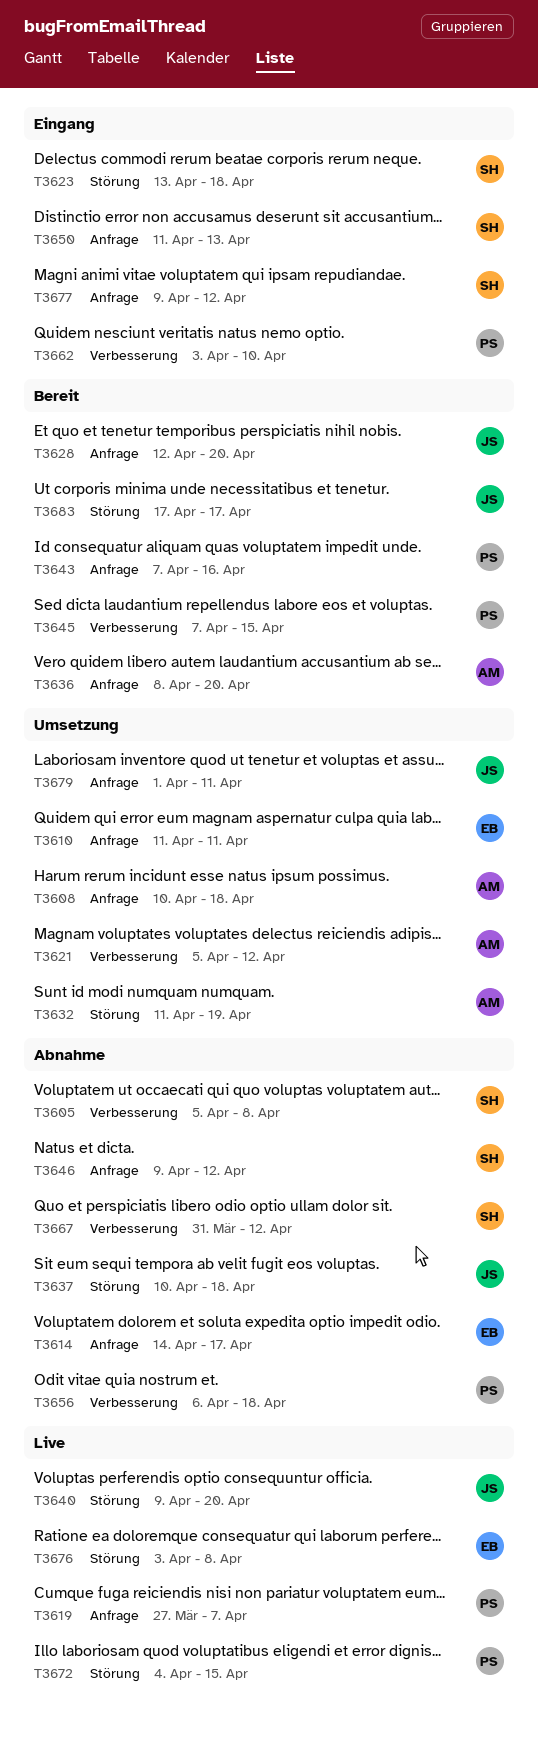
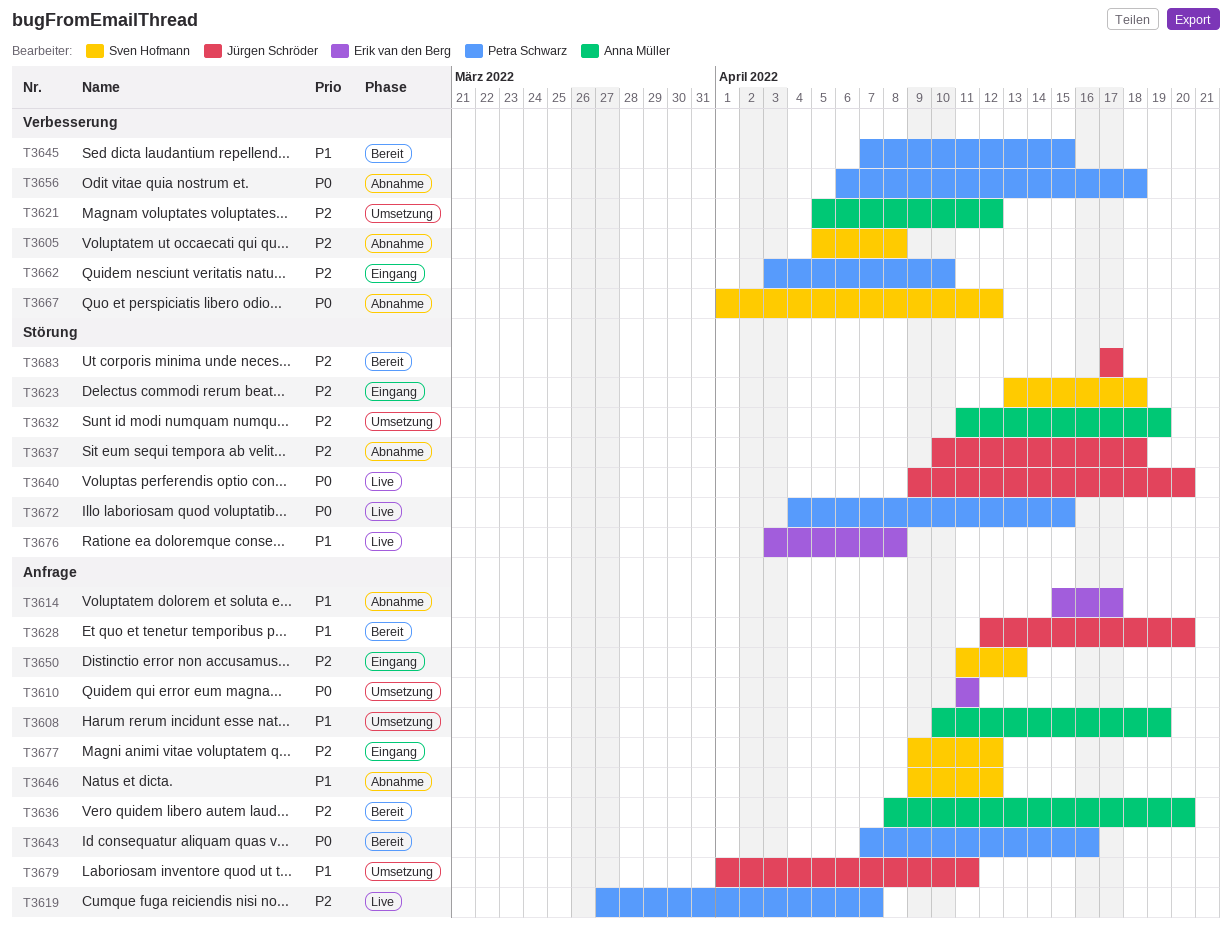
T3608, due: Apr 18 -> Apr 19
T3614, start: Apr 14 -> Apr 15
T3667, start: Mar 31 -> Apr 1

